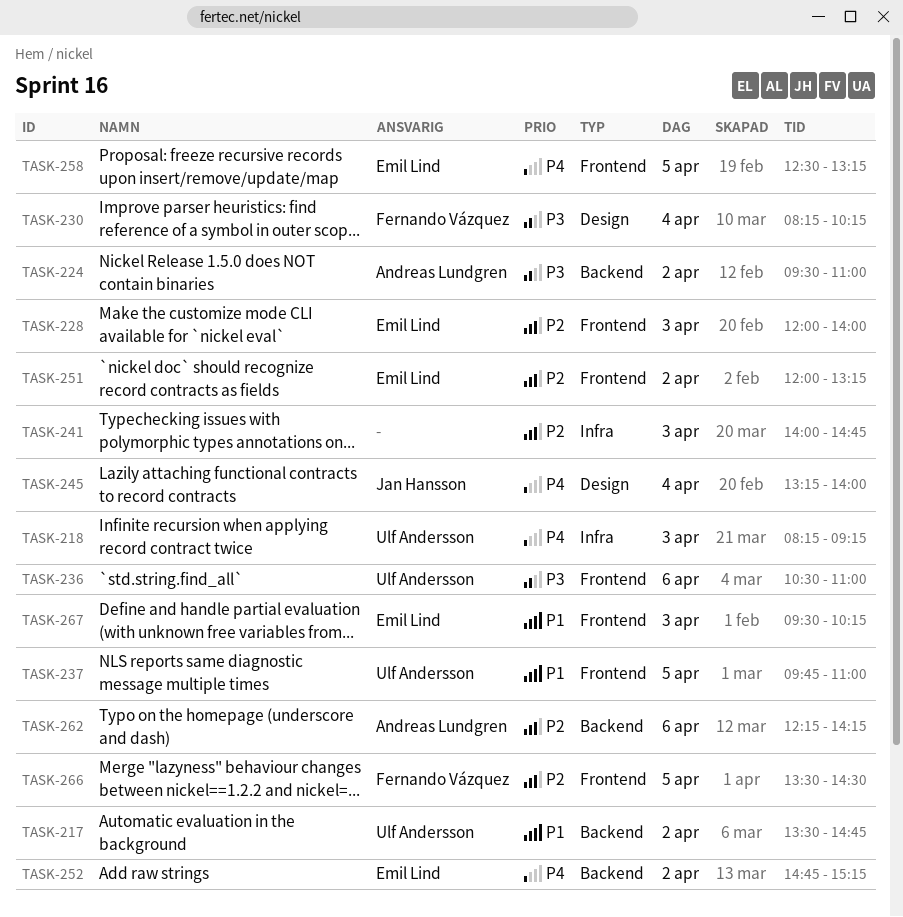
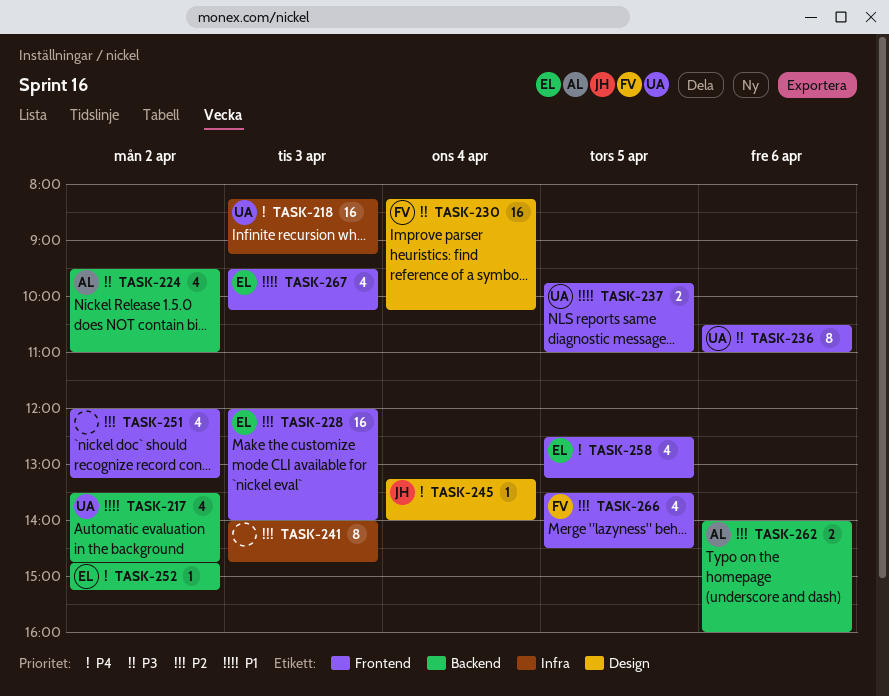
TASK-251, owner: Emil Lind -> none
TASK-262, begins: 12:15 -> 14:00
TASK-262, ends: 14:15 -> 16:00

